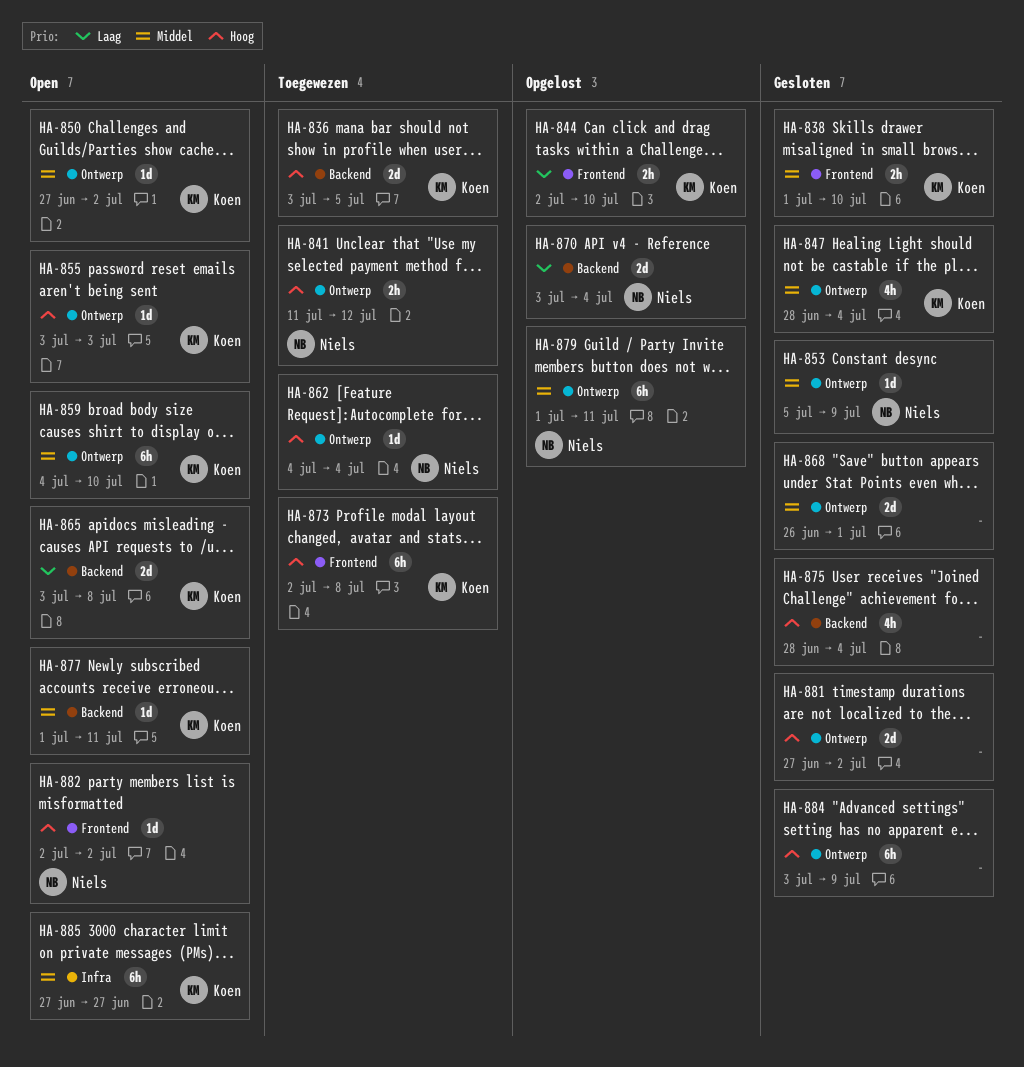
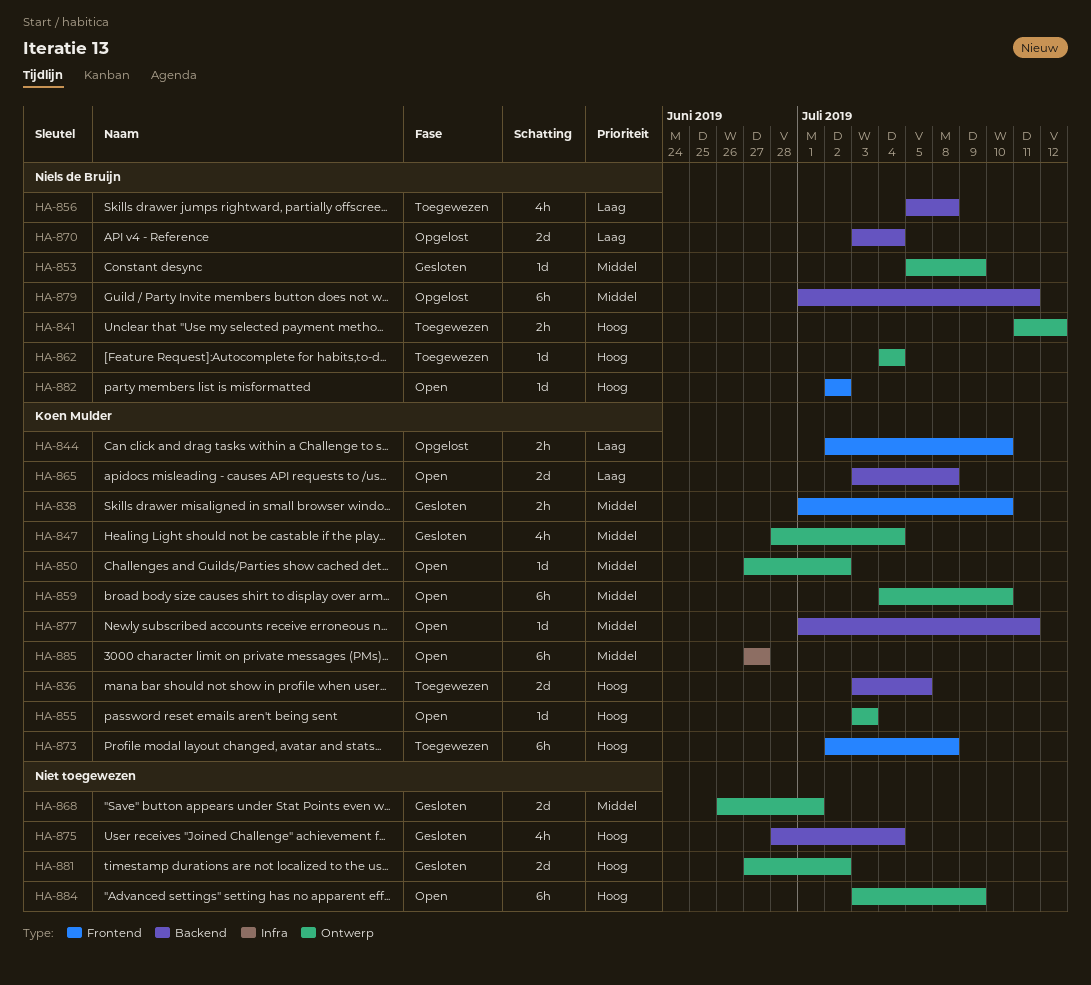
HA-856: none -> present
HA-879, label: Ontwerp -> Backend
HA-884, status: Gesloten -> Open

